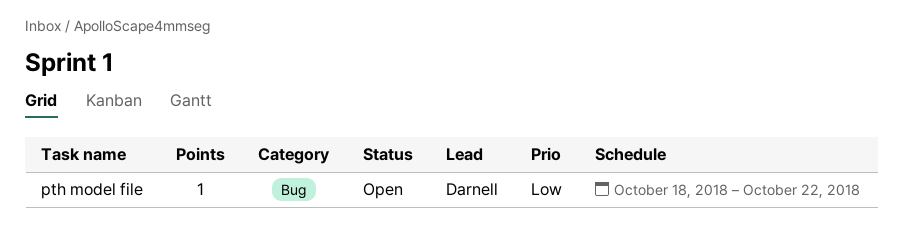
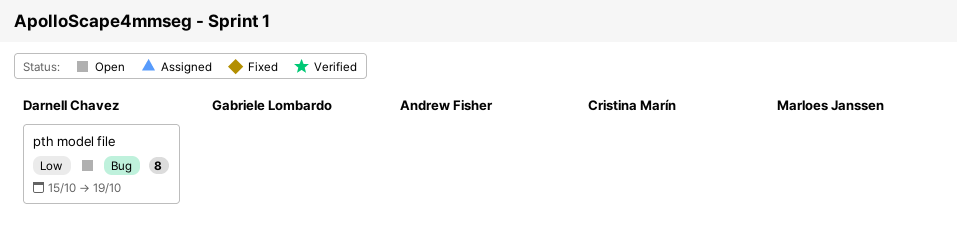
pth model file, estimate: 1 -> 8
pth model file, start: Oct 18 -> Oct 15
pth model file, due: Oct 22 -> Oct 19

